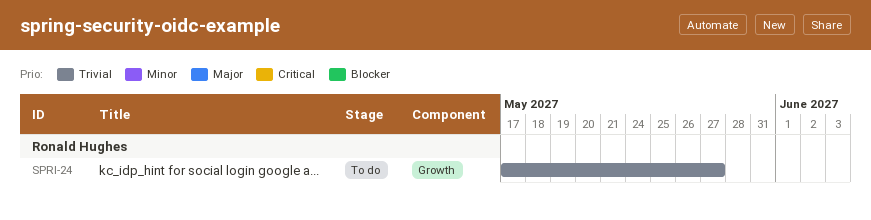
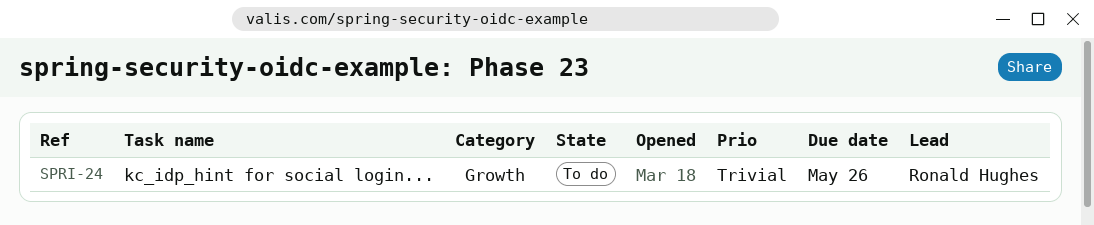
SPRI-24, due: May 27 -> May 26

